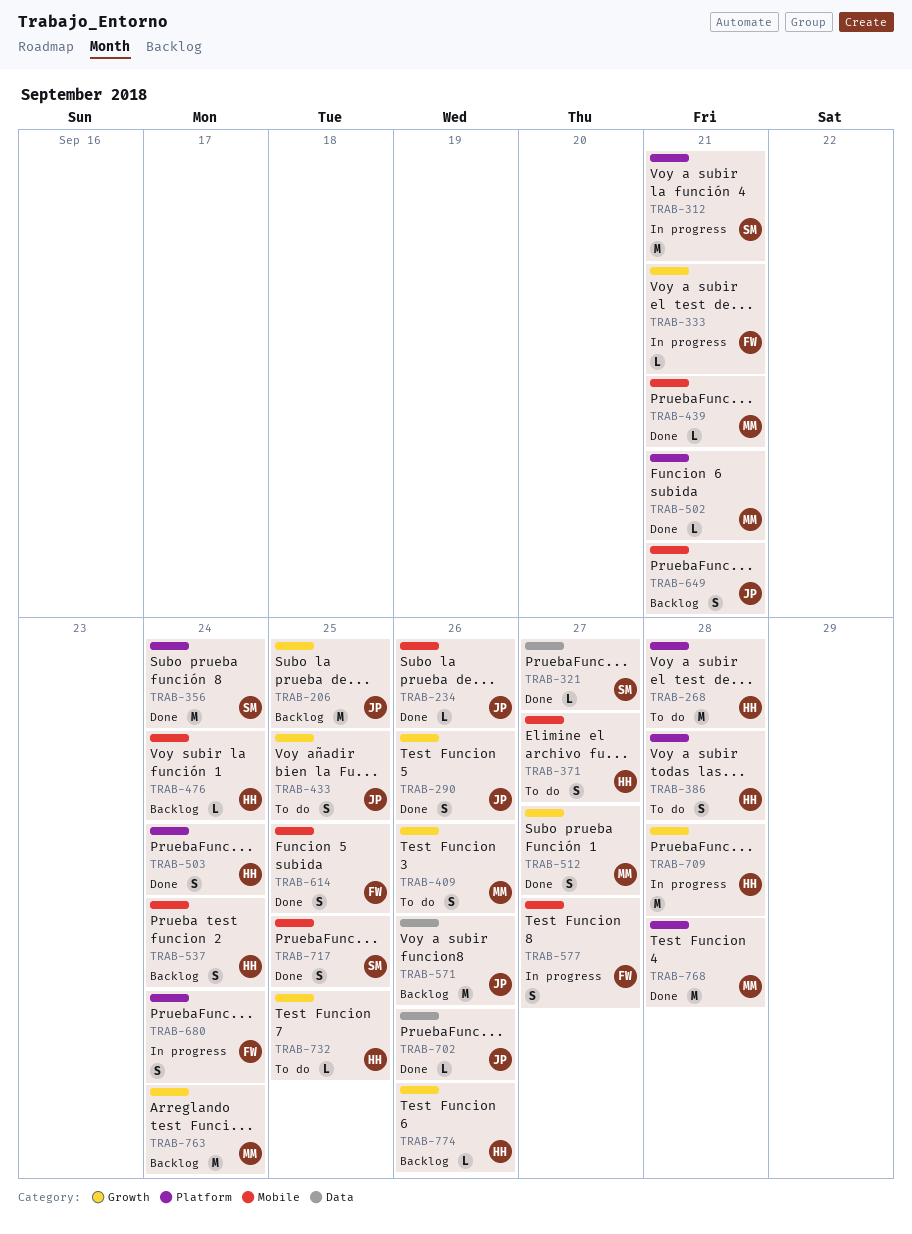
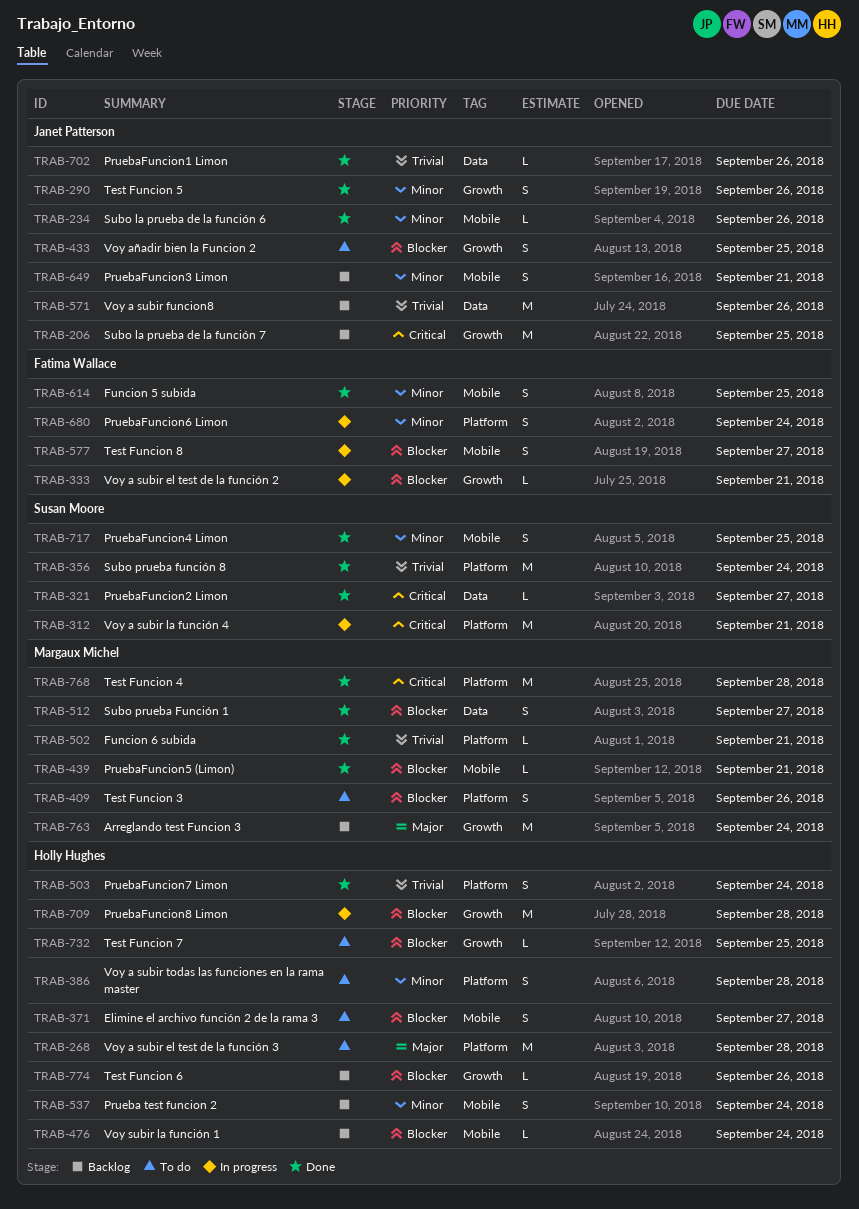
TRAB-409, label: Growth -> Platform
TRAB-512, label: Growth -> Data

